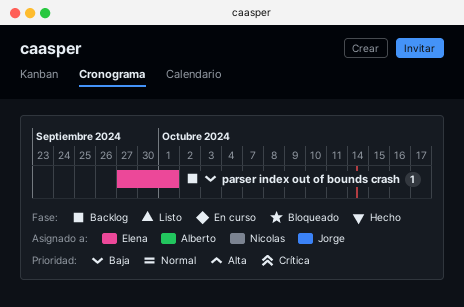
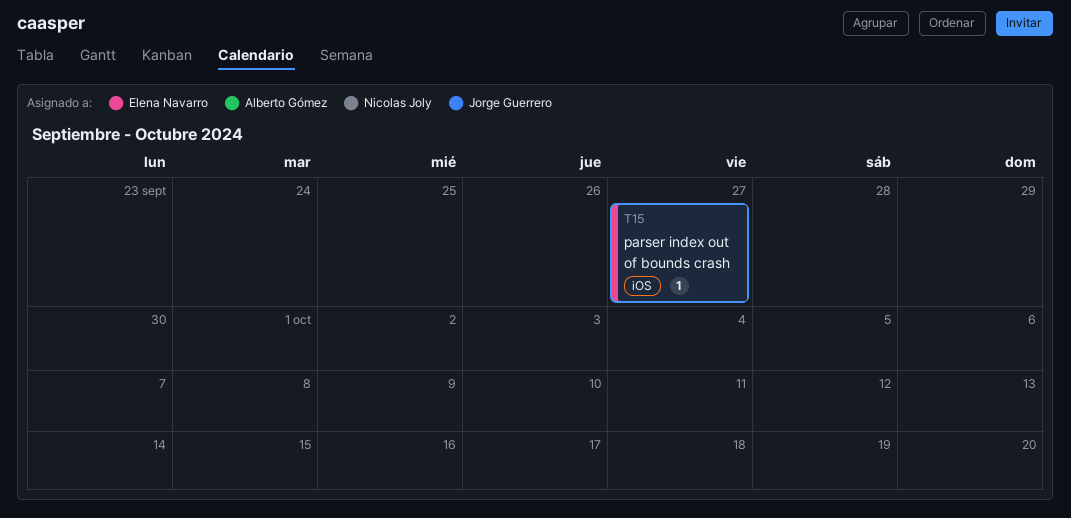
parser index out of bounds crash, due: Oct 1 -> Sep 27

